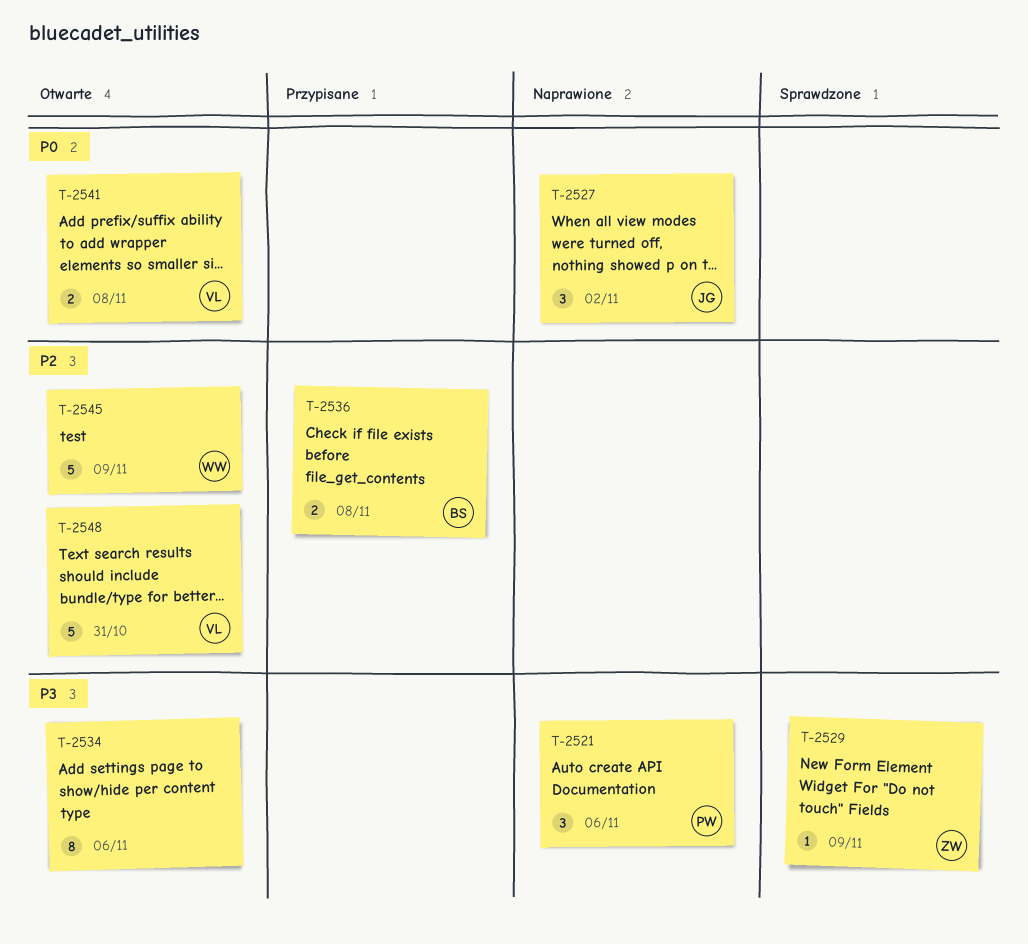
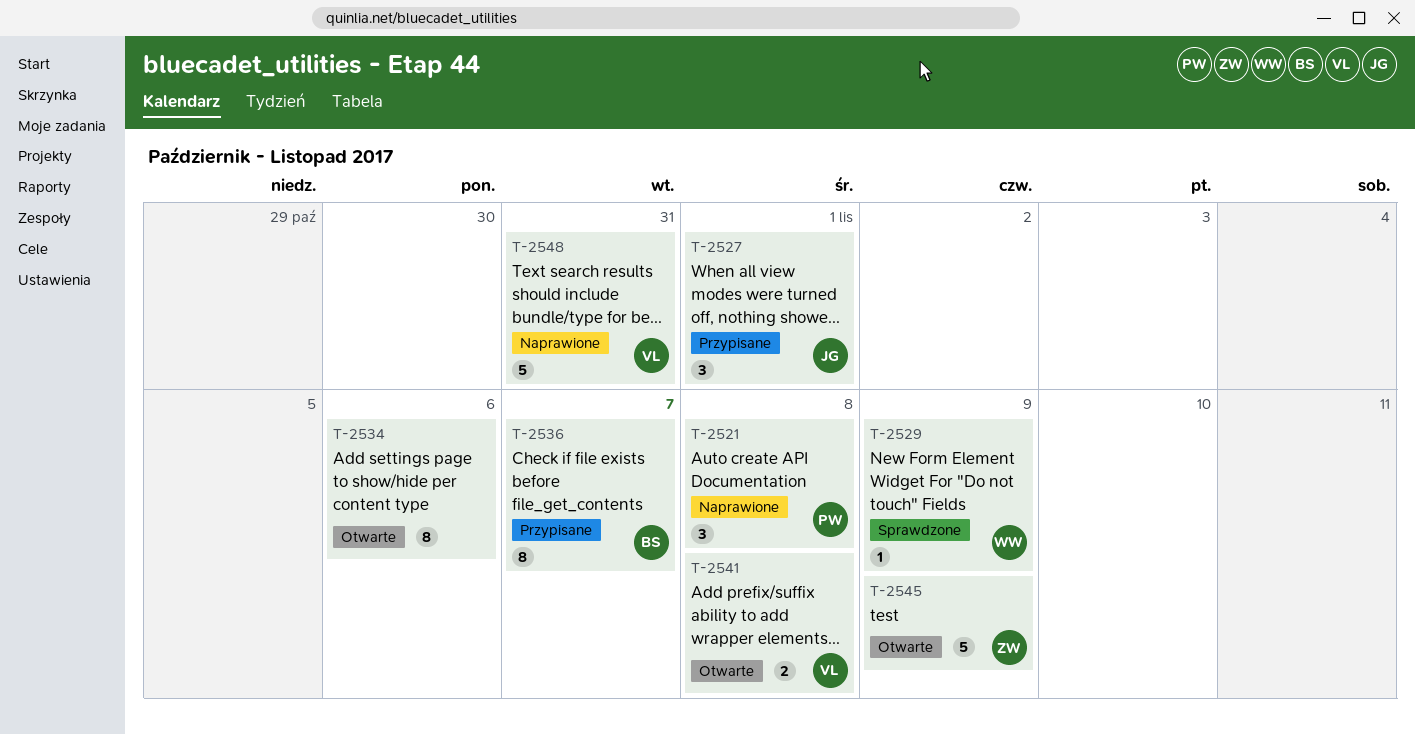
T-2521, due: Nov 6 -> Nov 8
T-2527, status: Naprawione -> Przypisane
T-2527, due: Nov 2 -> Nov 1
T-2529, owner: ZW -> WW
T-2536, estimate: 2 -> 8
T-2536, due: Nov 8 -> Nov 7
T-2545, owner: WW -> ZW
T-2548, status: Otwarte -> Naprawione

